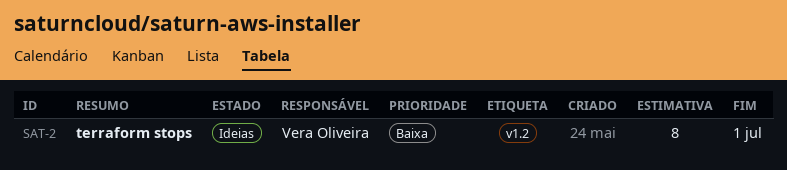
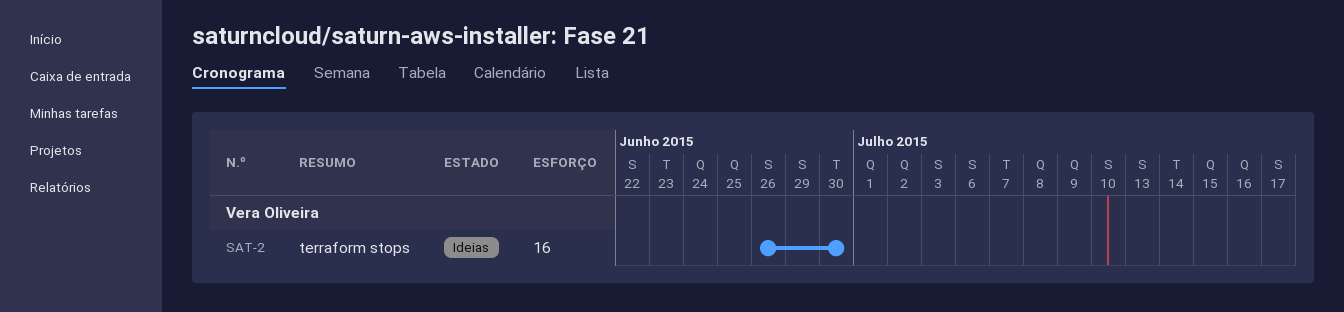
SAT-2, estimate: 8 -> 16
SAT-2, due: Jul 1 -> Jun 30

